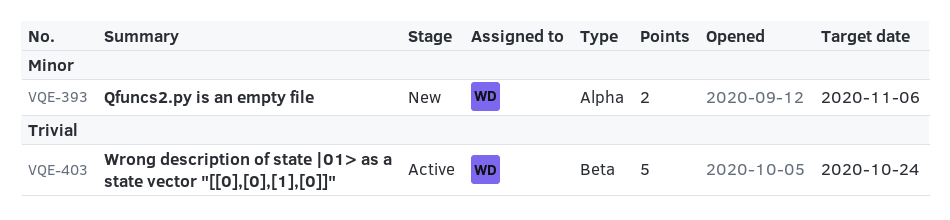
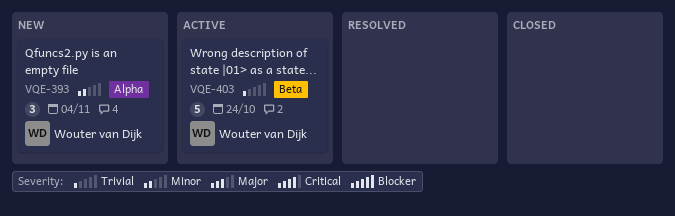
VQE-393, estimate: 2 -> 3
VQE-393, due: Nov 6 -> Nov 4

